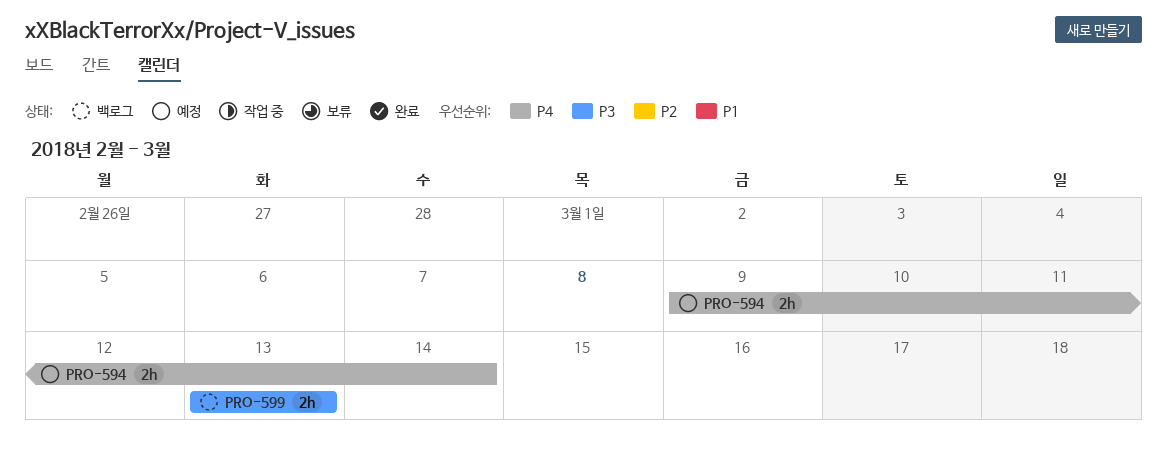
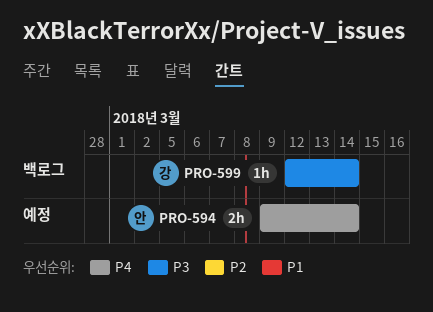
PRO-599, estimate: 2h -> 1h
PRO-599, start: Mar 13 -> Mar 12
PRO-599, due: Mar 13 -> Mar 14

